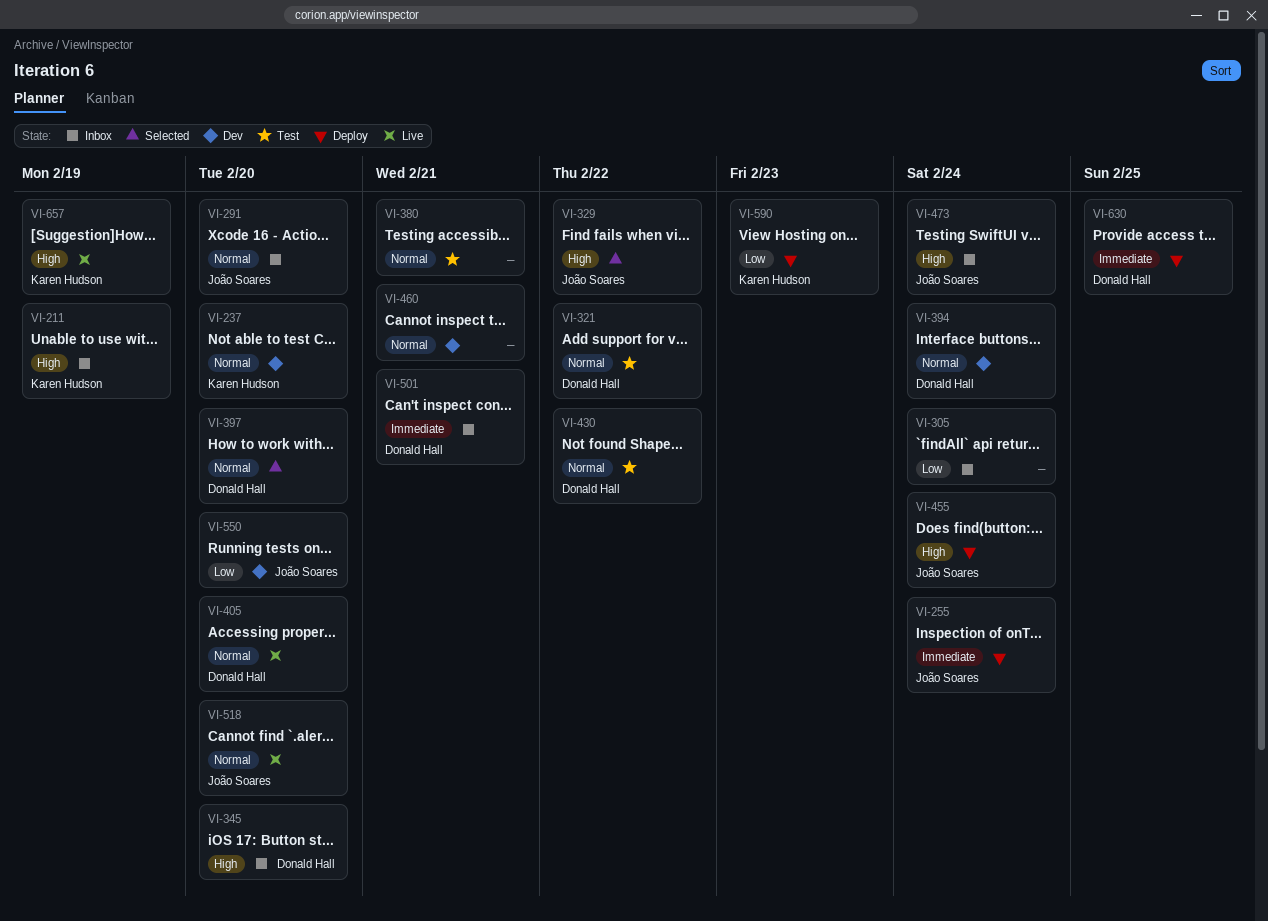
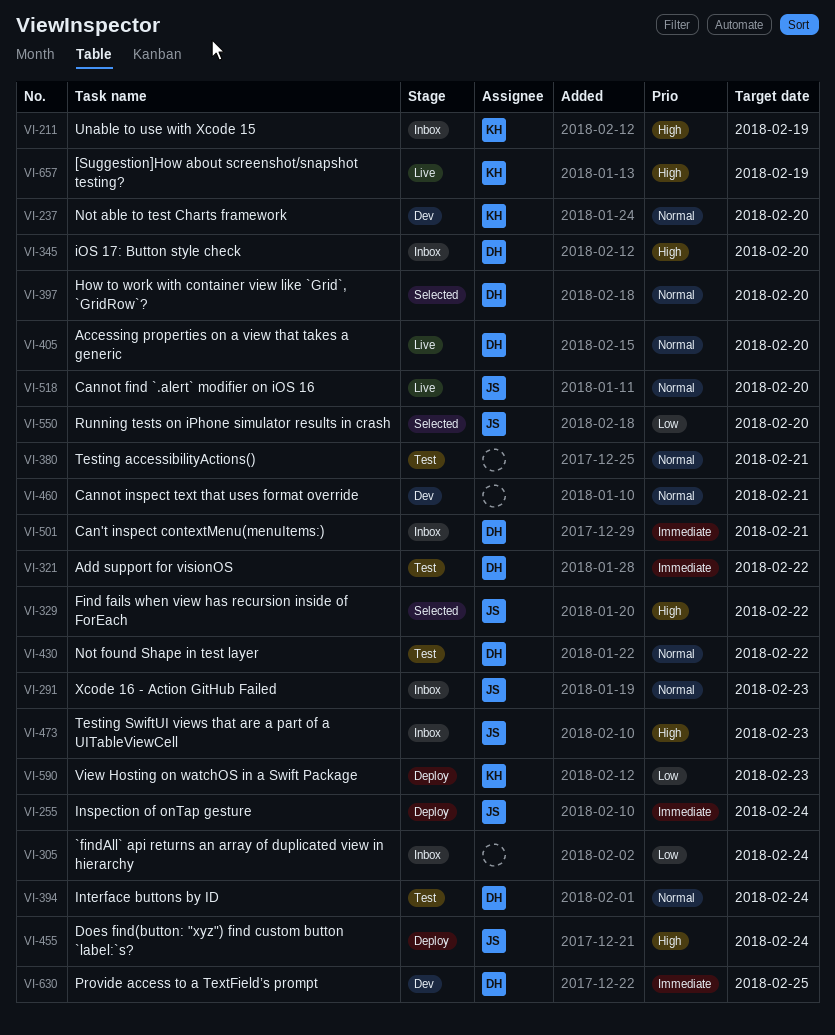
VI-291, due: Feb 20 -> Feb 23
VI-321, priority: Normal -> Immediate
VI-394, status: Dev -> Test
VI-473, due: Feb 24 -> Feb 23
VI-550, status: Dev -> Selected
VI-630, status: Deploy -> Dev

